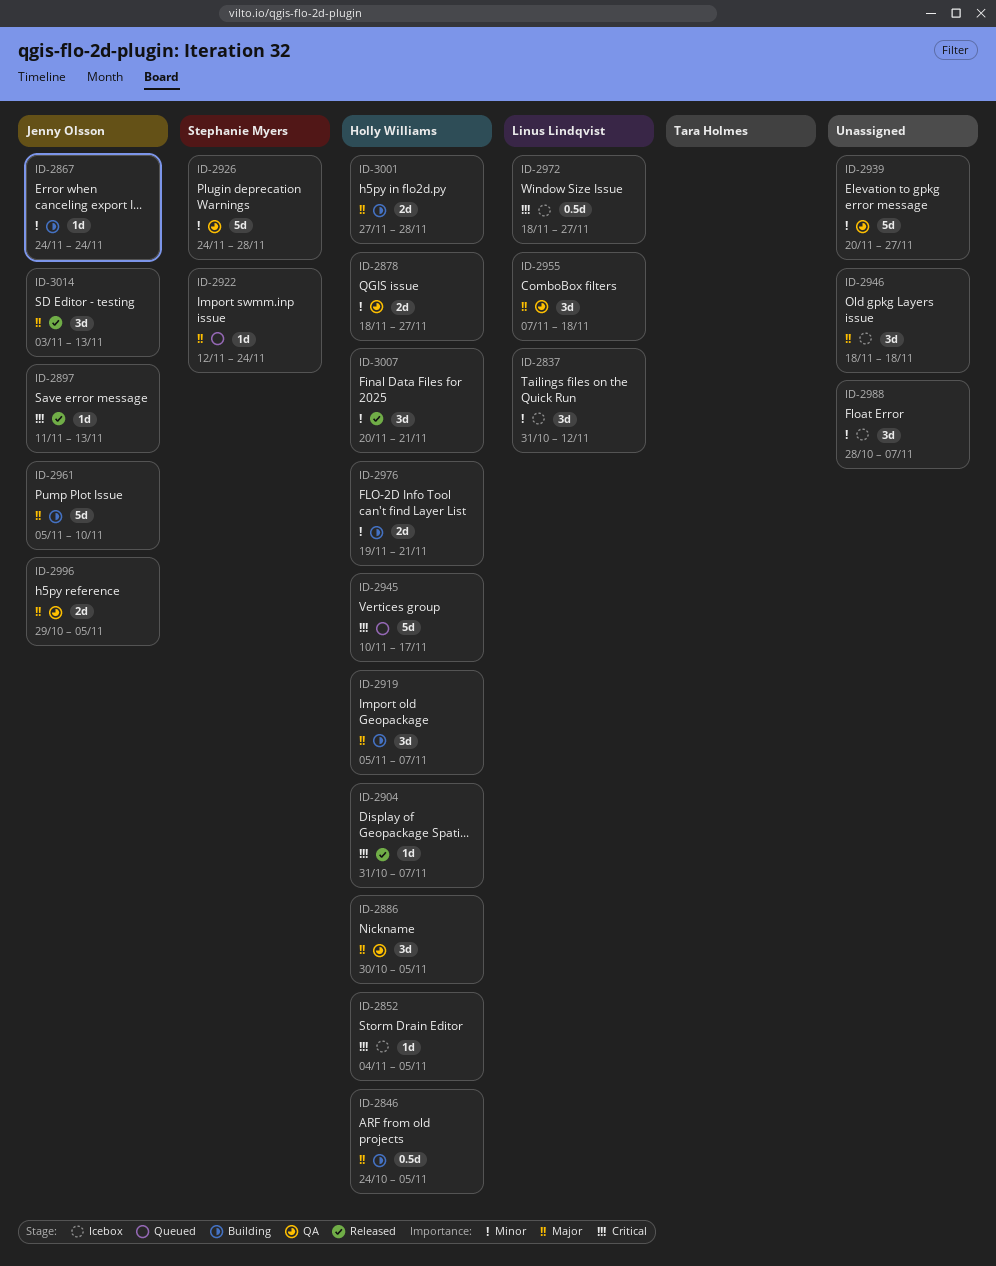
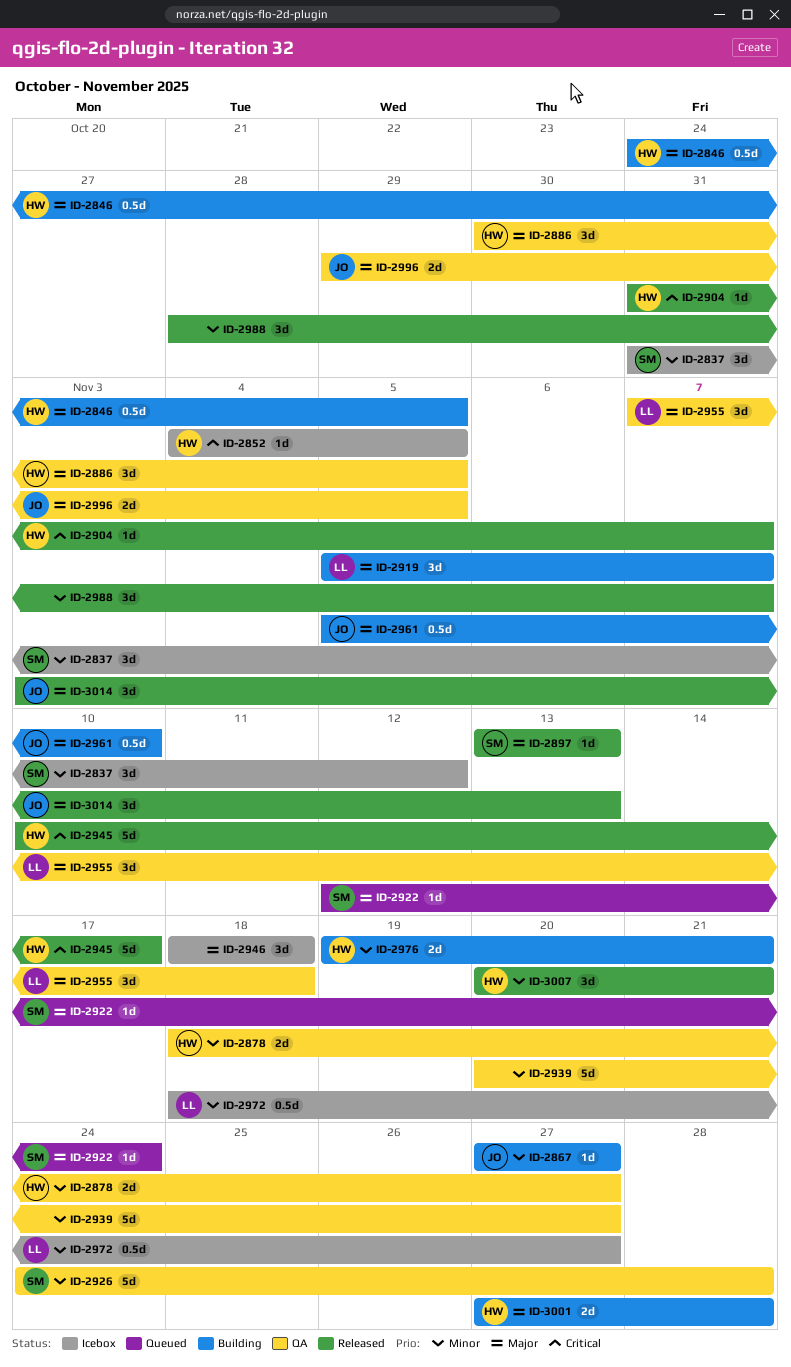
ID-2837, owner: Linus Lindqvist -> Stephanie Myers
ID-2867, start: Nov 24 -> Nov 27
ID-2867, due: Nov 24 -> Nov 27
ID-2897, owner: Jenny Olsson -> Stephanie Myers
ID-2897, priority: Critical -> Major
ID-2897, start: Nov 11 -> Nov 13
ID-2919, owner: Holly Williams -> Linus Lindqvist
ID-2945, status: Queued -> Released
ID-2961, estimate: 5d -> 0.5d
ID-2972, priority: Critical -> Minor
ID-2988, status: Icebox -> Released

